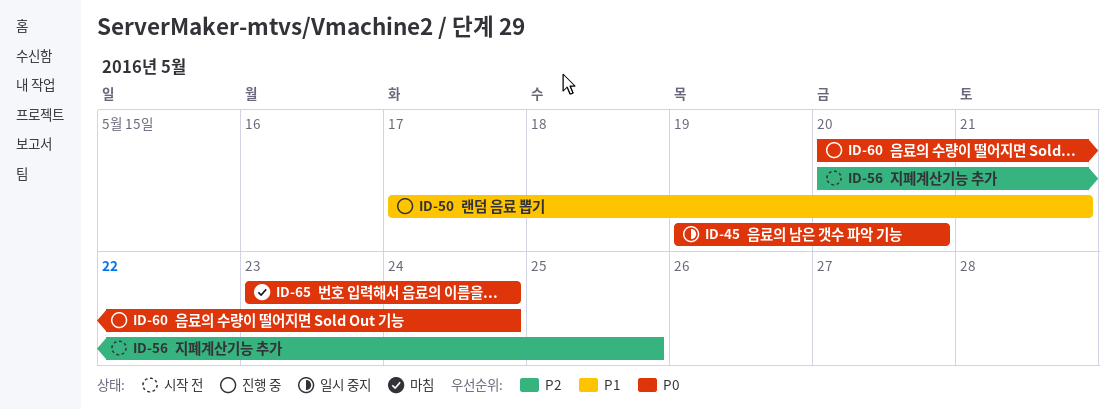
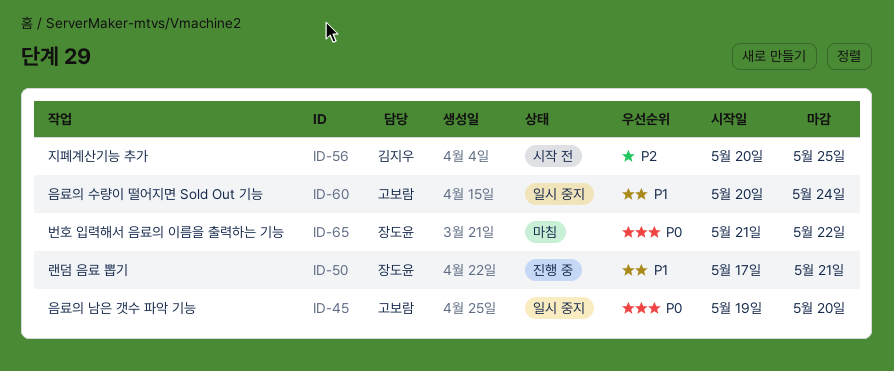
ID-60, status: 진행 중 -> 일시 중지
ID-60, priority: P0 -> P1
ID-65, start: May 23 -> May 21
ID-65, due: May 24 -> May 22

